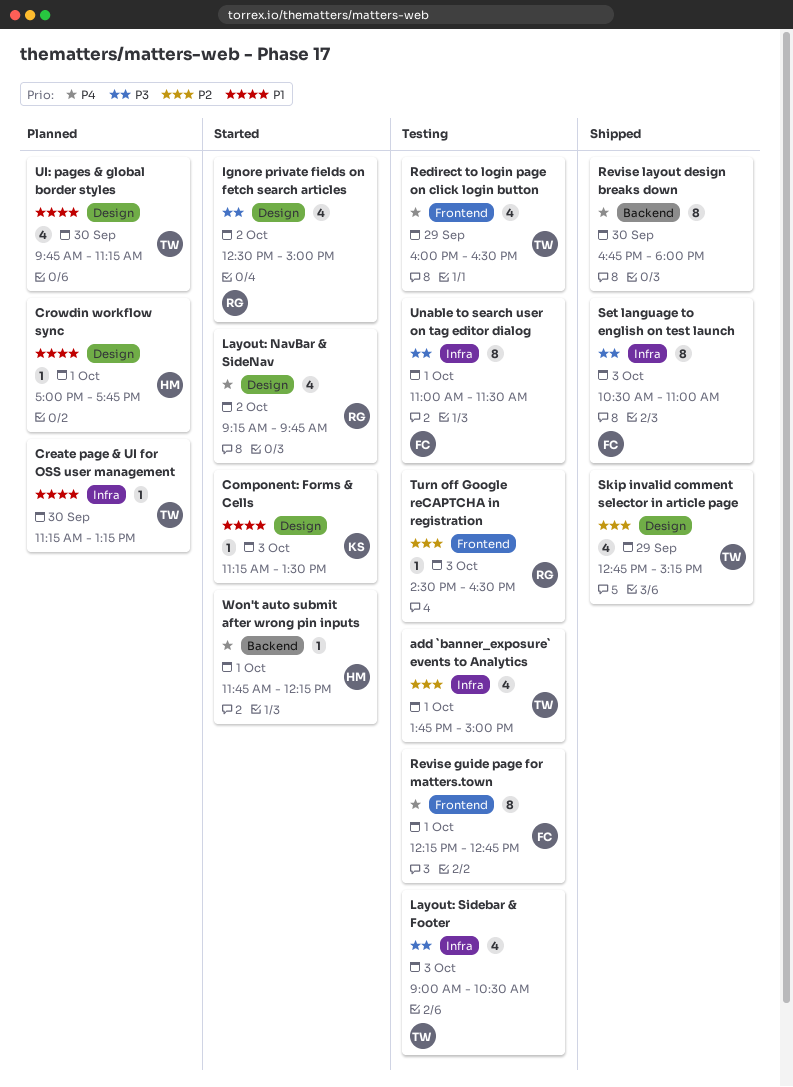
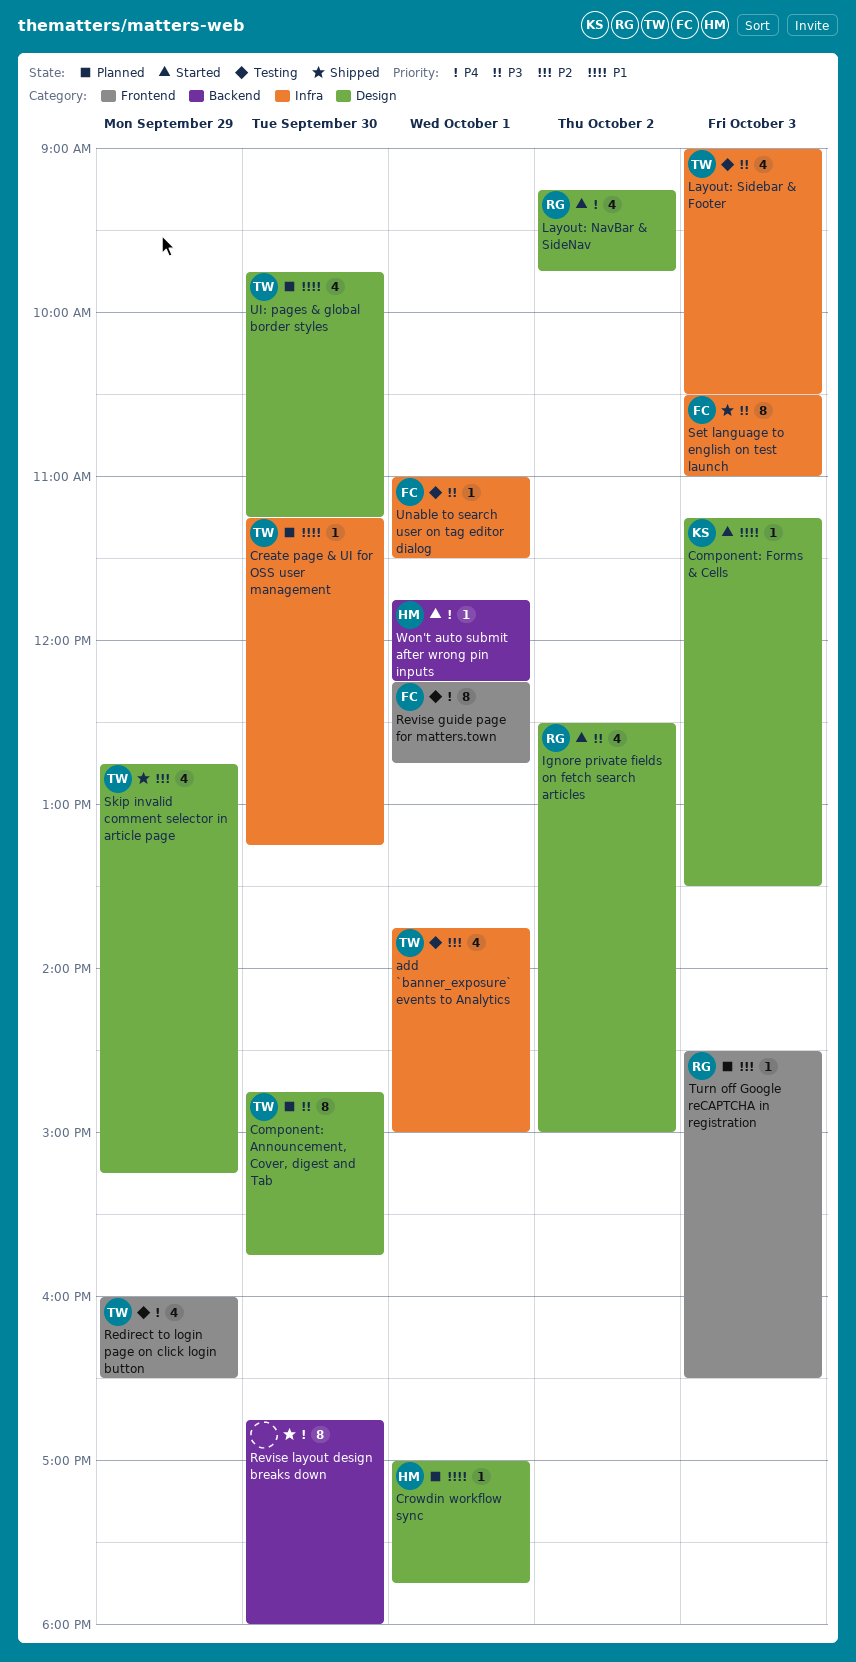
Component: Announcement, Cover, digest and Tab: none -> present
Turn off Google reCAPTCHA in registration, status: Testing -> Planned
Unable to search user on tag editor dialog, estimate: 8 -> 1

